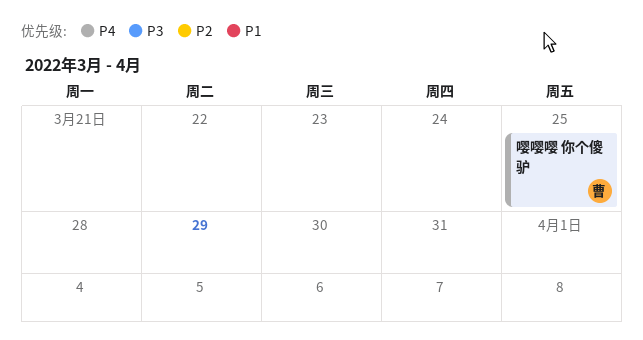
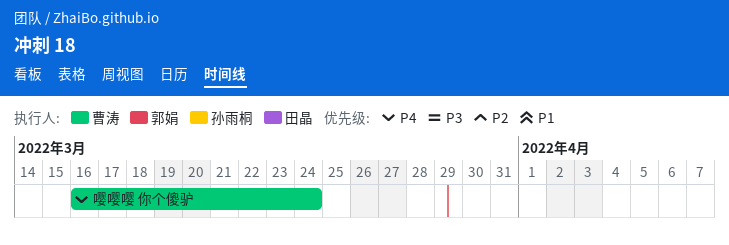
嘤嘤嘤 你个傻驴, due: Mar 25 -> Mar 24

